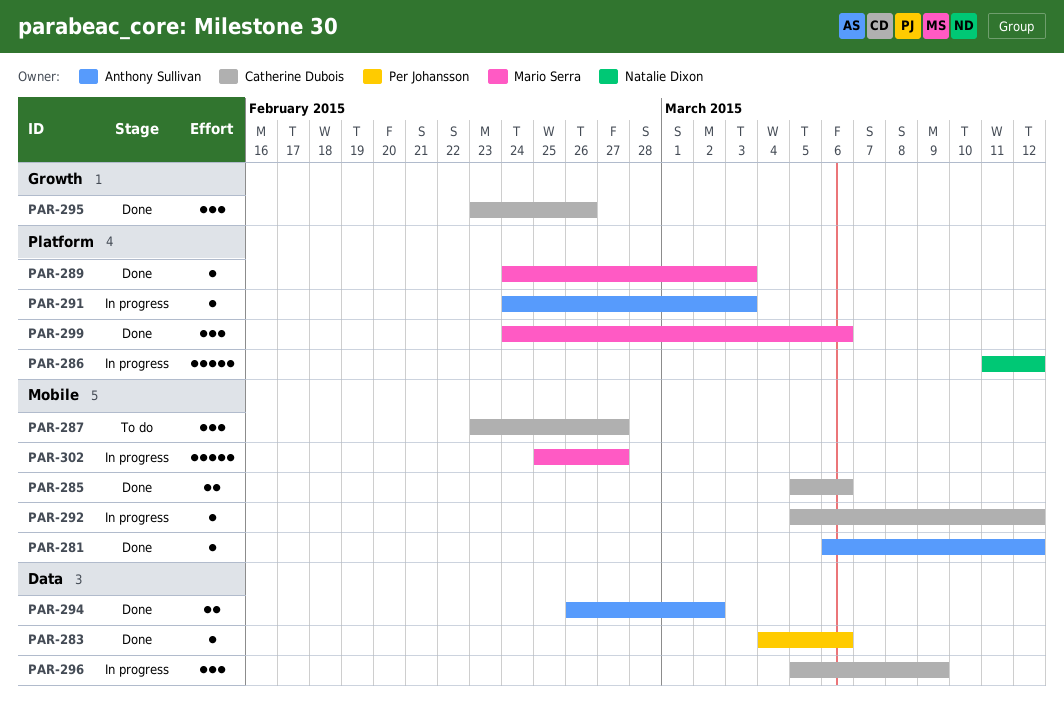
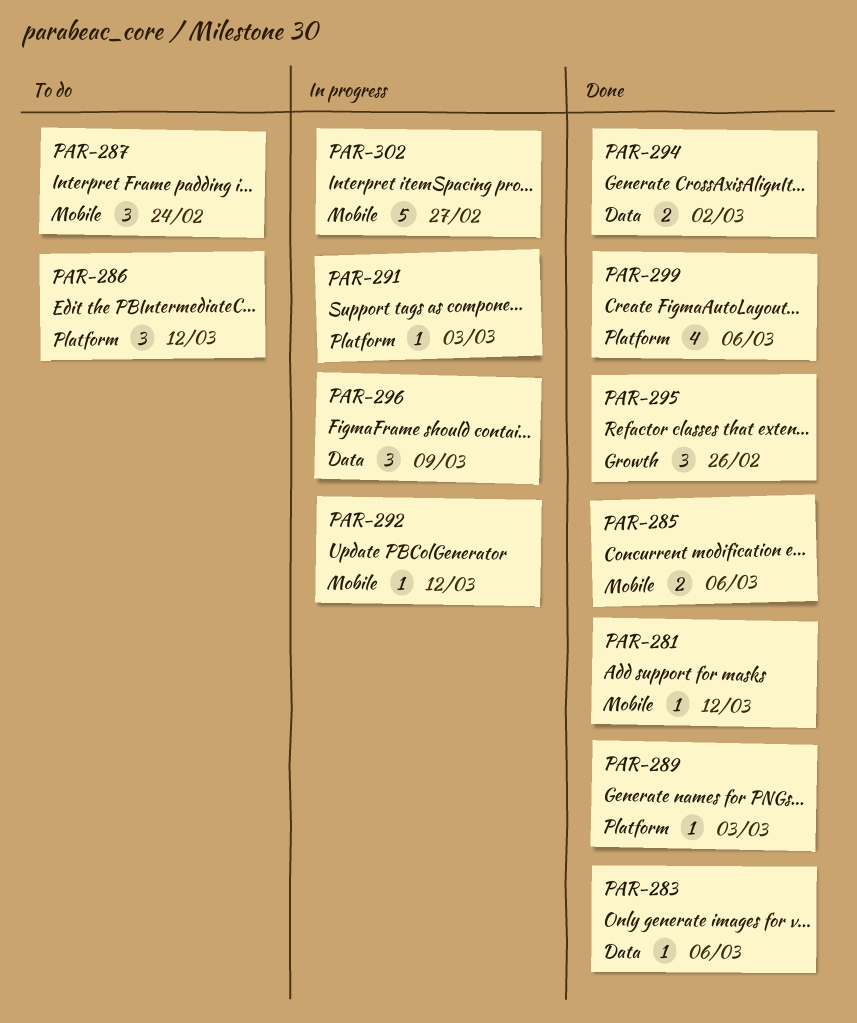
PAR-286, status: In progress -> To do
PAR-286, estimate: 5 -> 3
PAR-287, due: Feb 27 -> Feb 24
PAR-299, estimate: 3 -> 4

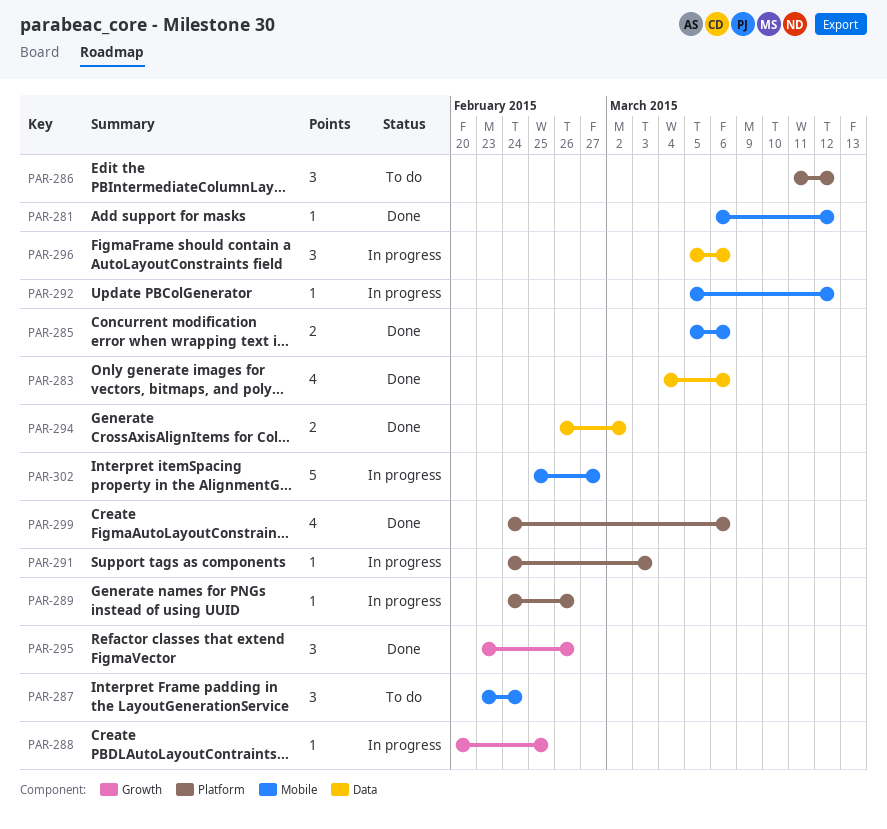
PAR-283, estimate: 1 -> 4
PAR-288: none -> present
PAR-289, status: Done -> In progress
PAR-289, due: Mar 3 -> Feb 26
PAR-296, due: Mar 9 -> Mar 6

